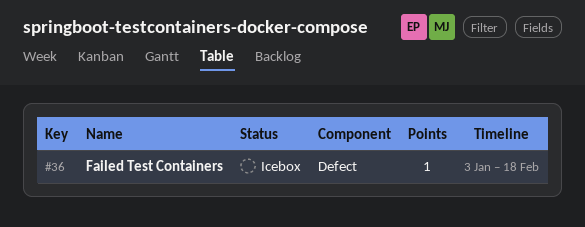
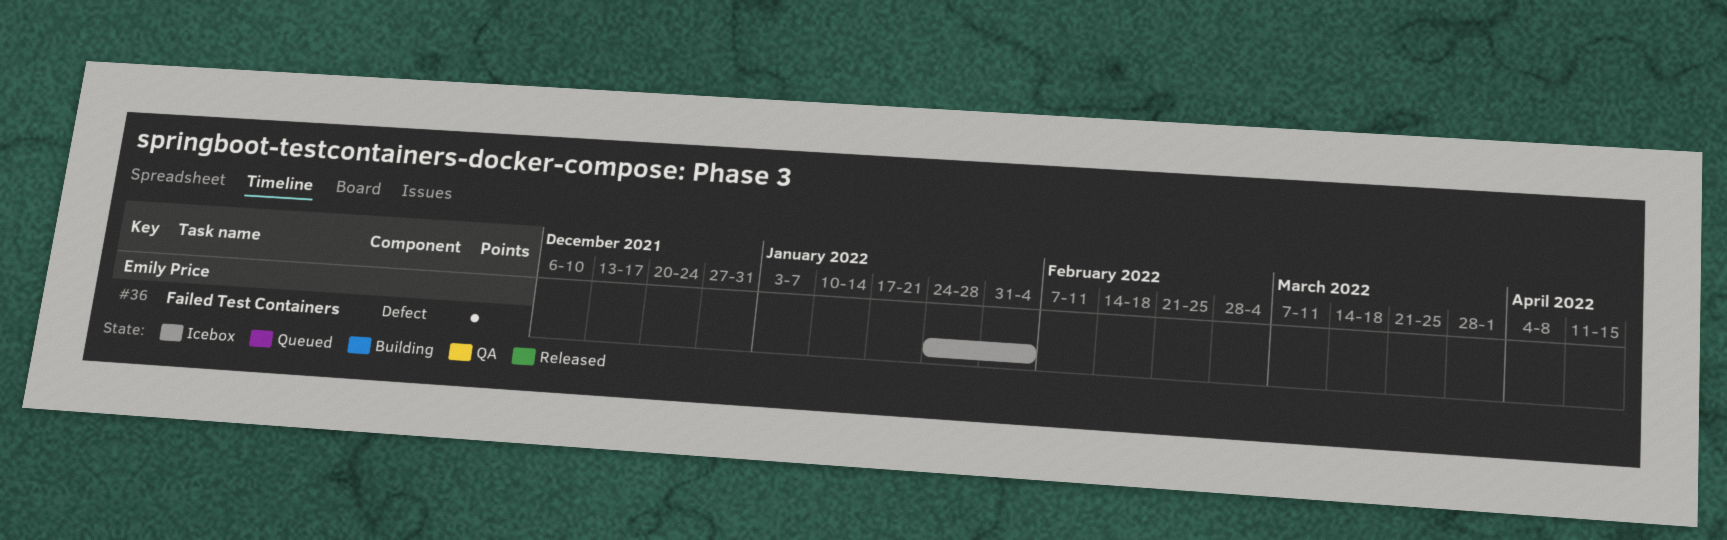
#36, start: Jan 3 -> Jan 24
#36, due: Feb 18 -> Feb 4

